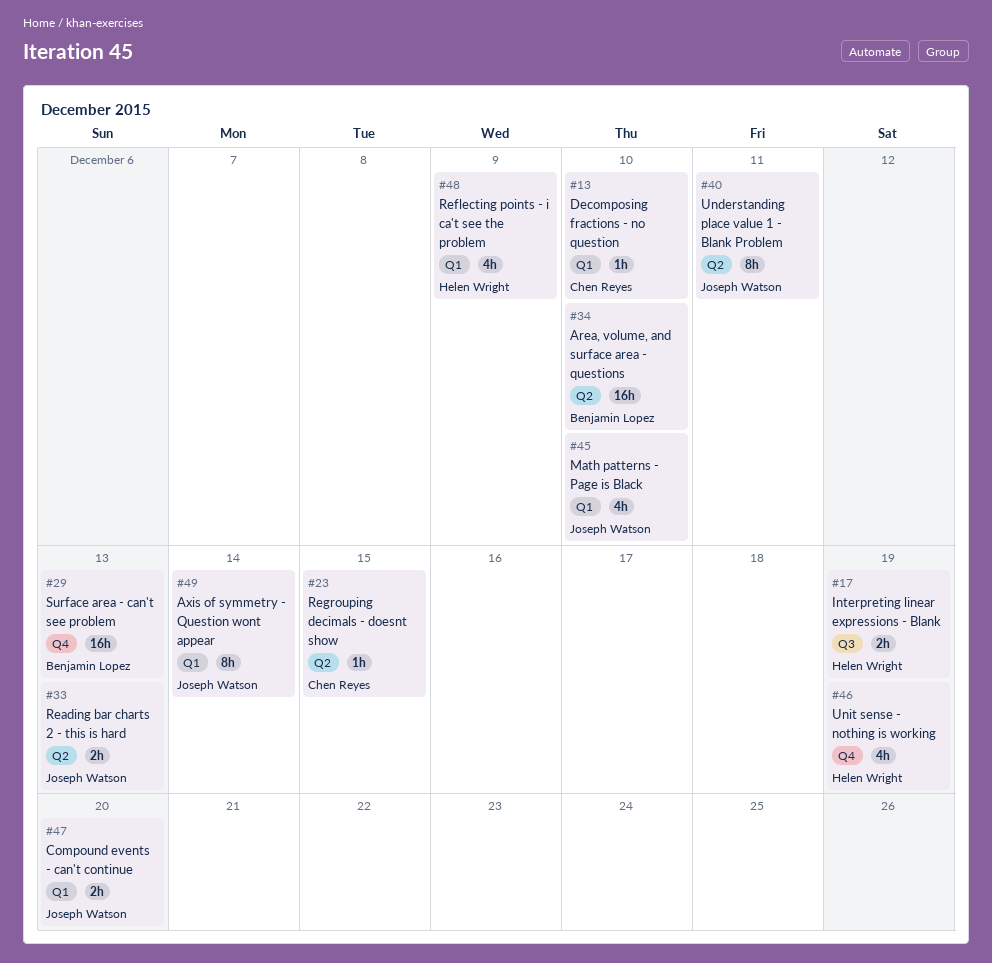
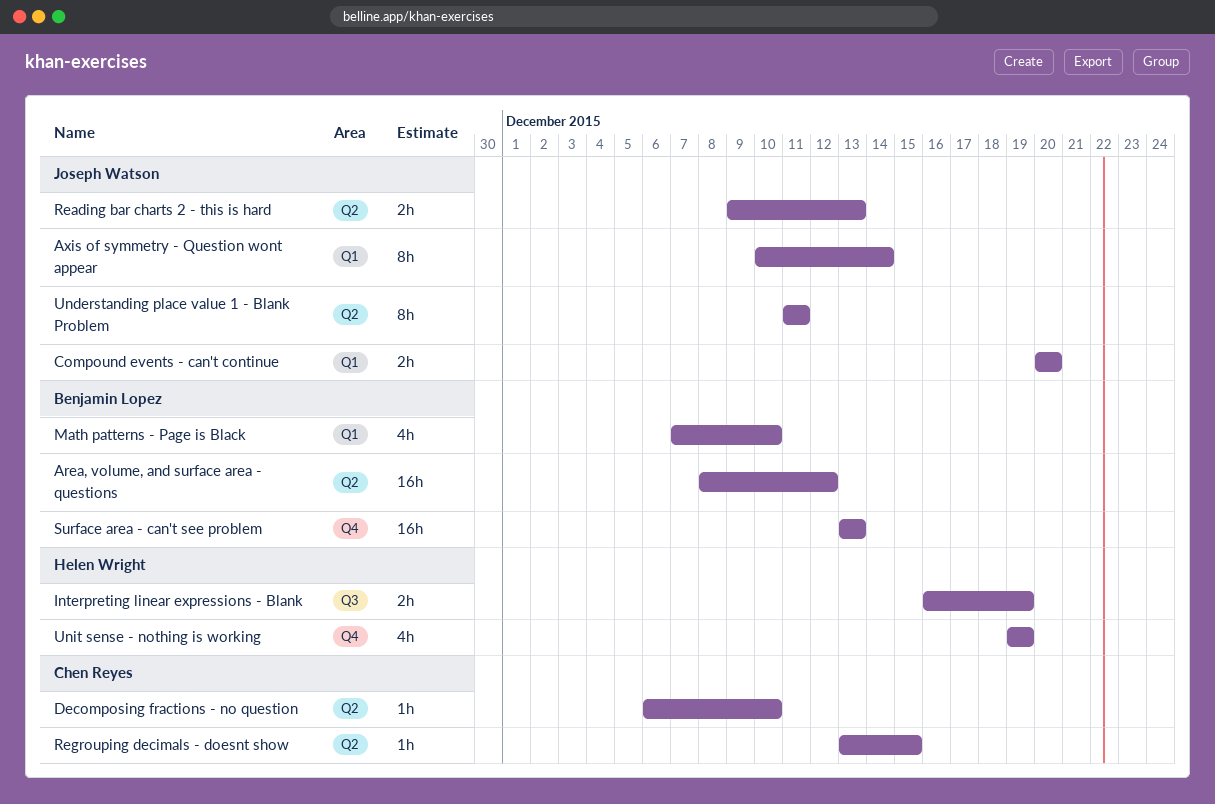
Area, volume, and surface area - questions, due: Dec 10 -> Dec 12
Decomposing fractions - no question, label: Q1 -> Q2
Math patterns - Page is Black, owner: Joseph Watson -> Benjamin Lopez
Reflecting points - i ca't see the problem: present -> none

